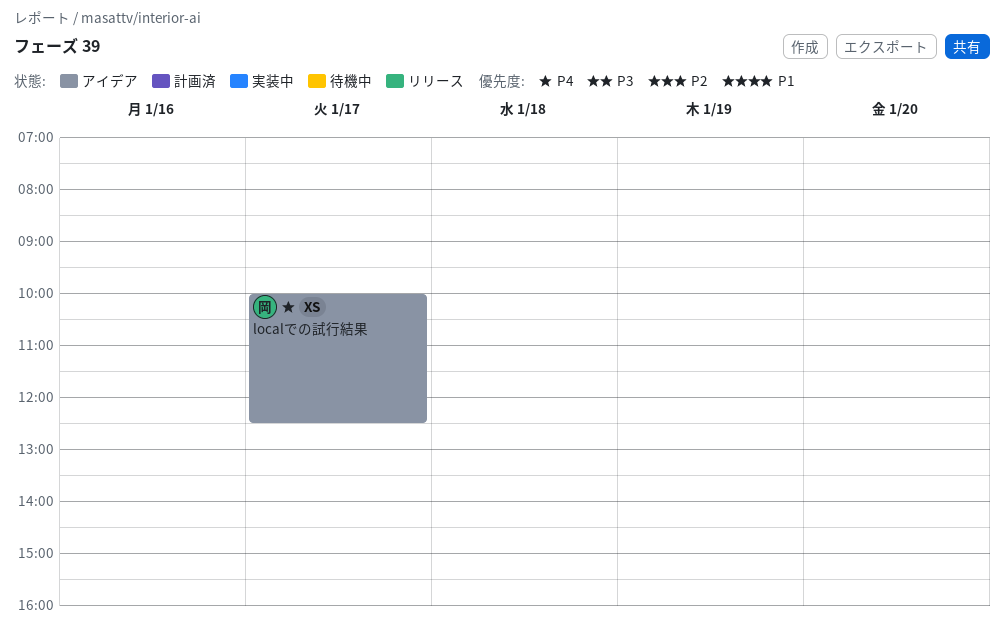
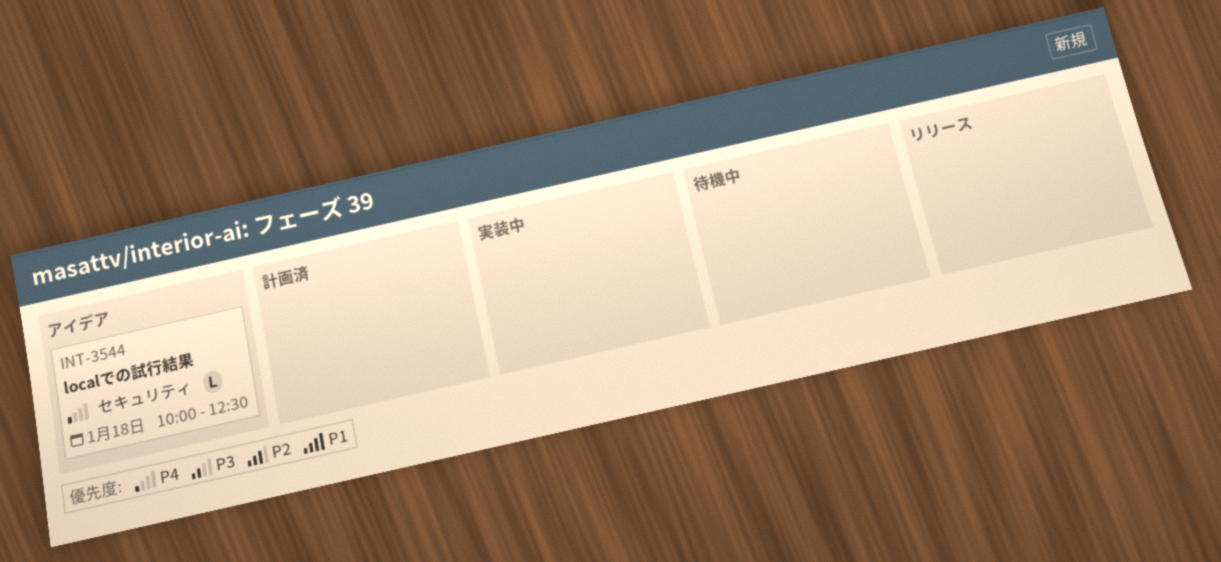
localでの試行結果, estimate: XS -> L
localでの試行結果, day: Jan 17 -> Jan 18

